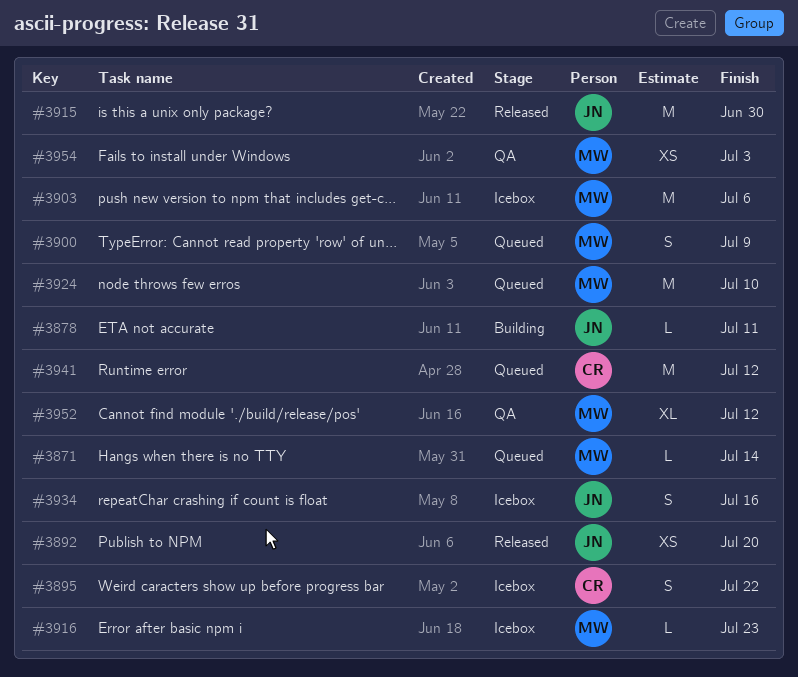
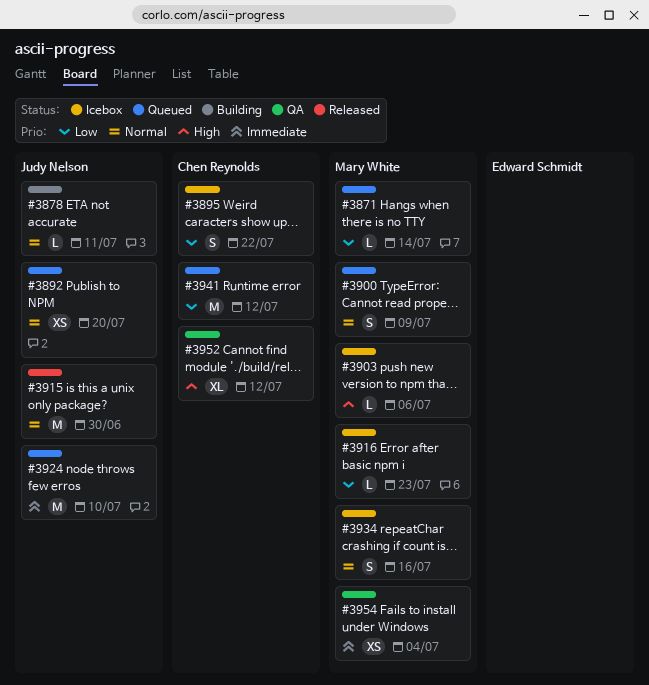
#3892, status: Released -> Queued
#3903, estimate: M -> L
#3924, owner: Mary White -> Judy Nelson
#3934, owner: Judy Nelson -> Mary White
#3952, owner: Mary White -> Chen Reynolds
#3954, due: Jul 3 -> Jul 4

